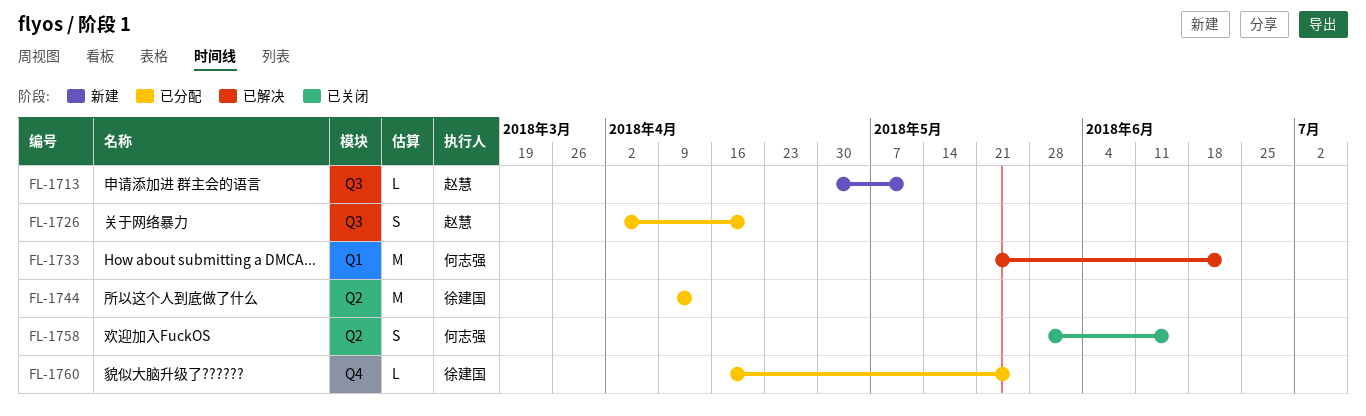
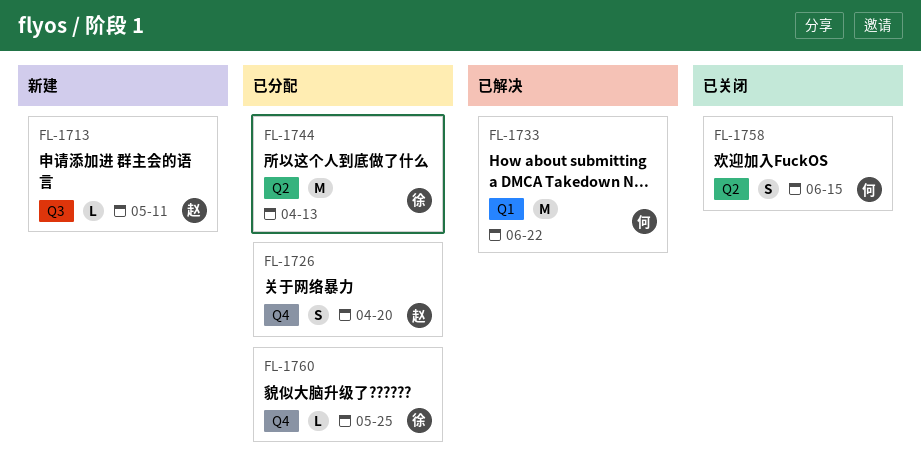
FL-1726, label: Q3 -> Q4

